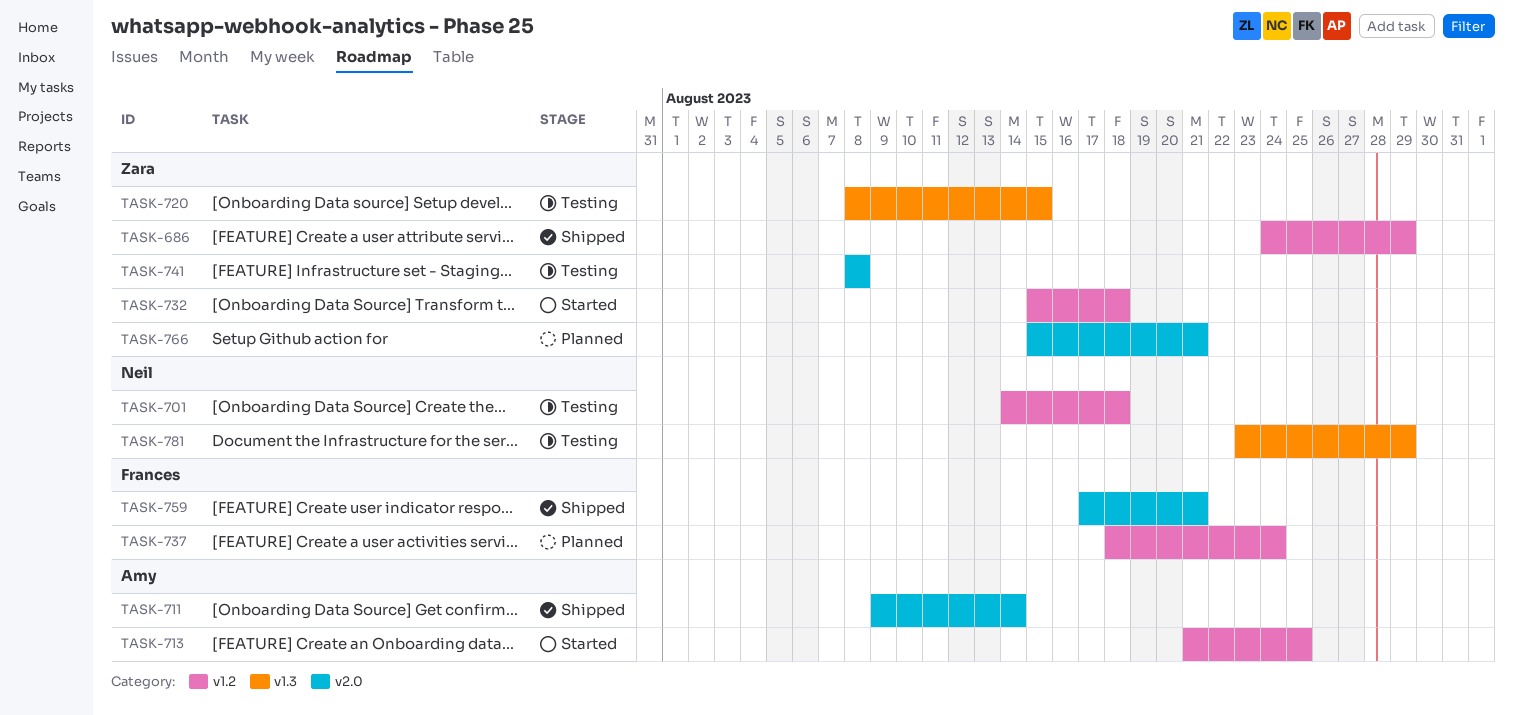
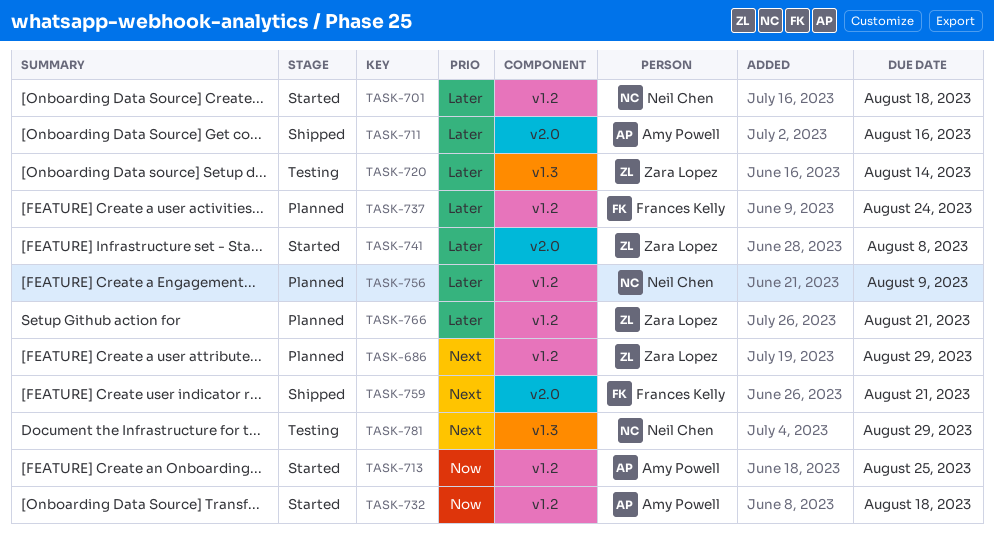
TASK-686, status: Shipped -> Planned
TASK-701, status: Testing -> Started
TASK-711, due: Aug 14 -> Aug 16
TASK-720, due: Aug 15 -> Aug 14
TASK-732, owner: Zara Lopez -> Amy Powell
TASK-741, status: Testing -> Started
TASK-756: none -> present
TASK-766, label: v2.0 -> v1.2

